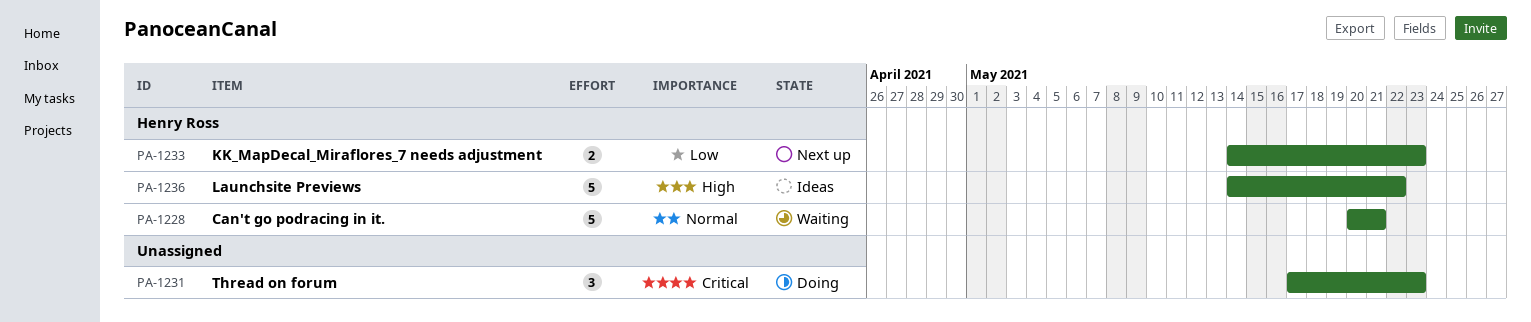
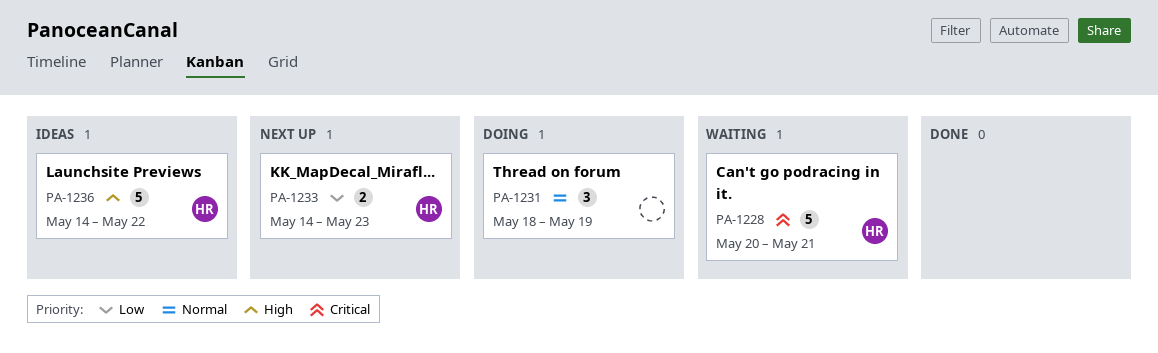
PA-1228, priority: Normal -> Critical
PA-1231, priority: Critical -> Normal
PA-1231, start: May 17 -> May 18
PA-1231, due: May 23 -> May 19

